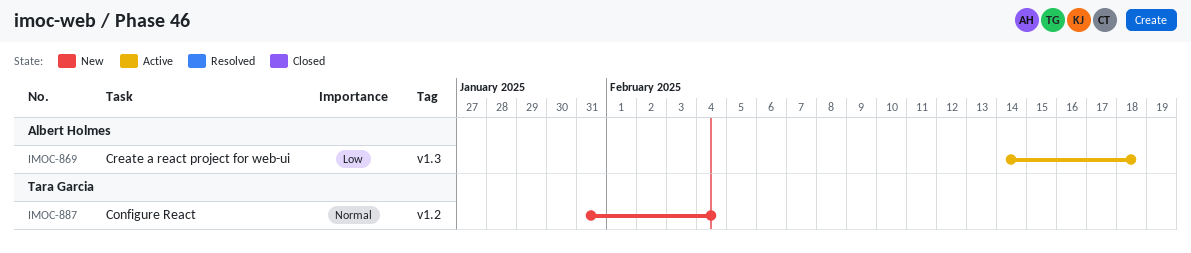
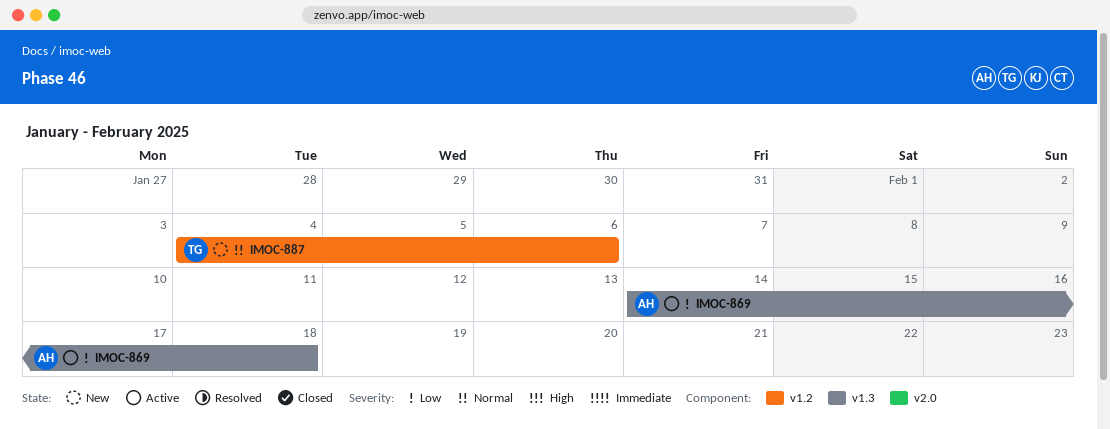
IMOC-887, start: Jan 31 -> Feb 4
IMOC-887, due: Feb 4 -> Feb 6

